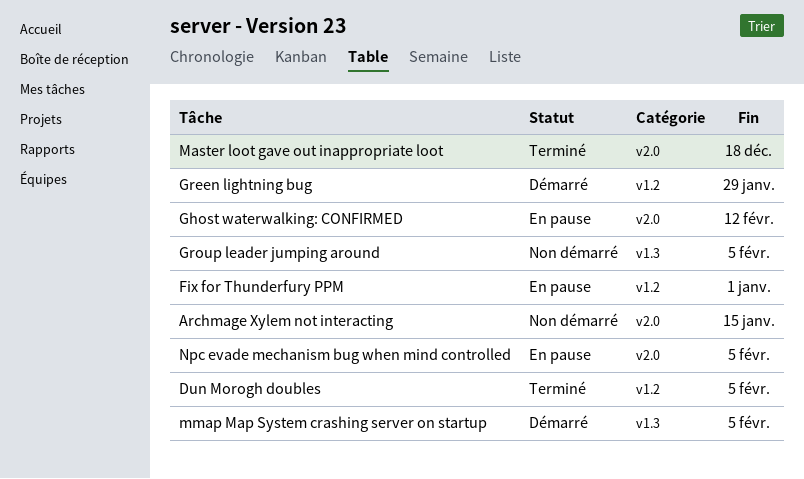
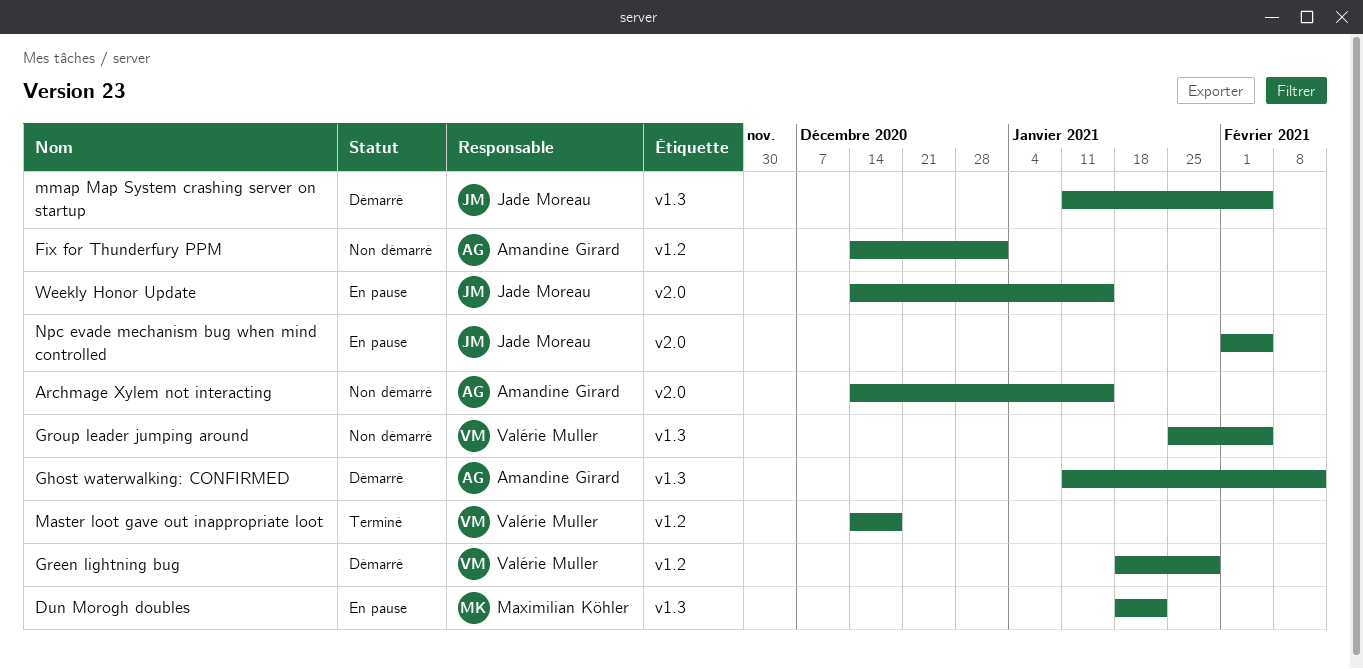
Dun Morogh doubles, status: Terminé -> En pause
Dun Morogh doubles, label: v1.2 -> v1.3
Dun Morogh doubles, due: Feb 5 -> Jan 22
Fix for Thunderfury PPM, status: En pause -> Non démarré
Ghost waterwalking: CONFIRMED, status: En pause -> Démarré
Ghost waterwalking: CONFIRMED, label: v2.0 -> v1.3
Master loot gave out inappropriate loot, label: v2.0 -> v1.2
Weekly Honor Update: none -> present

